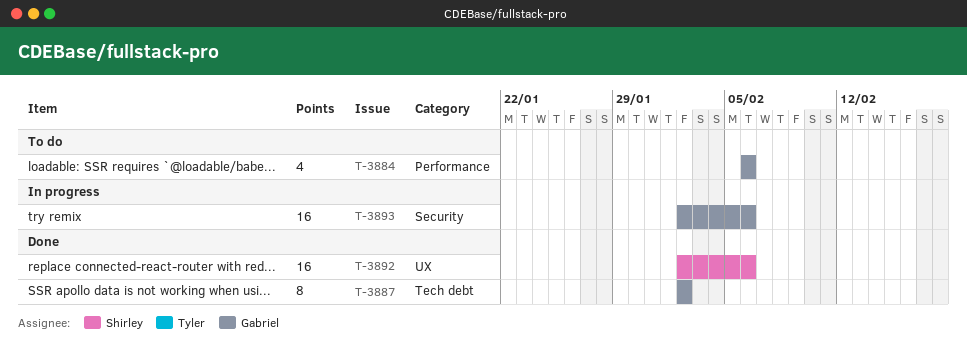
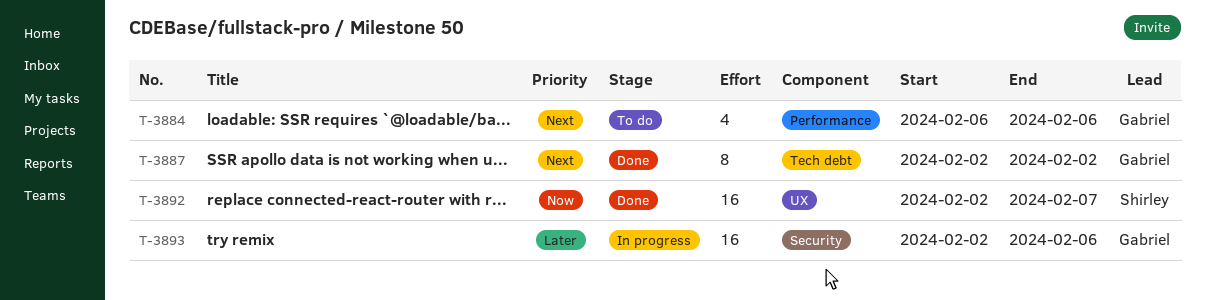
T-3892, due: Feb 6 -> Feb 7

